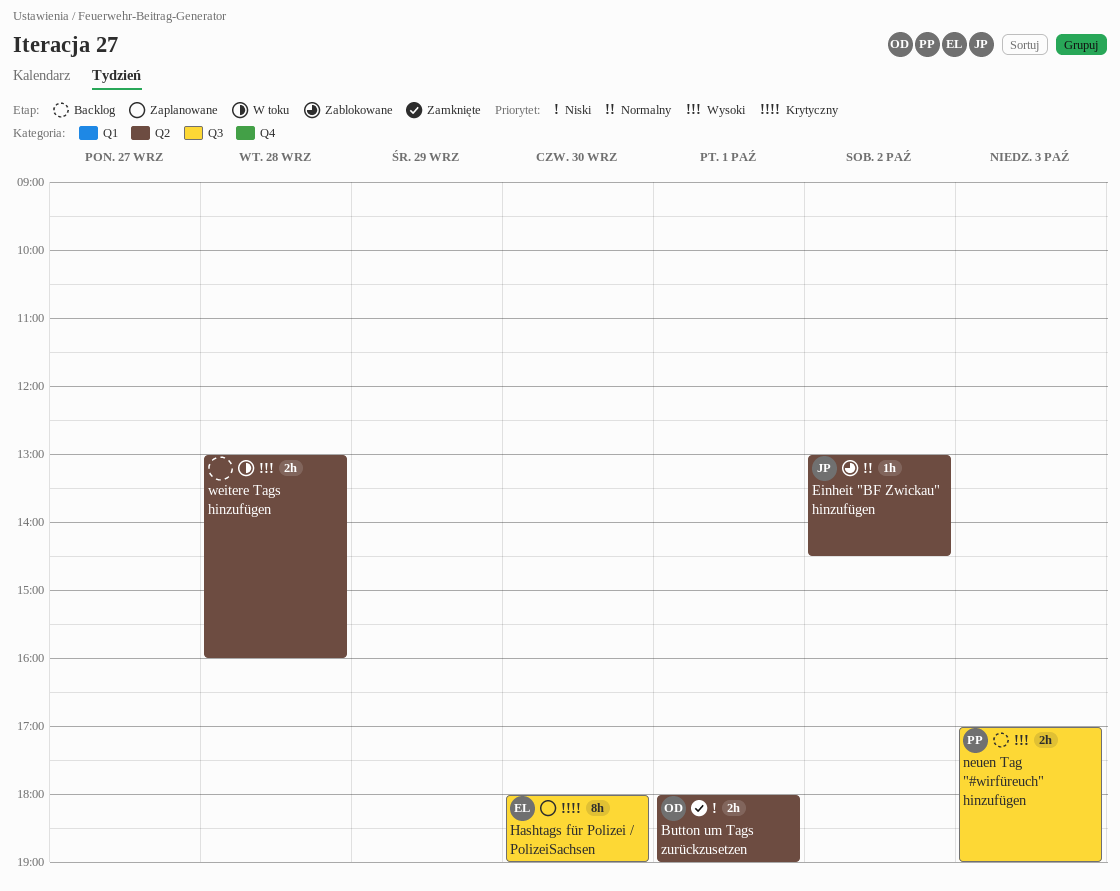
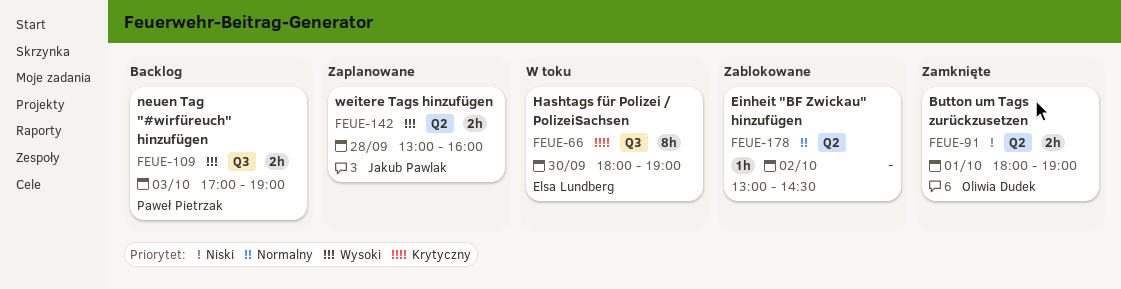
Einheit "BF Zwickau" hinzufügen, owner: Jakub Pawlak -> none
Hashtags für Polizei / PolizeiSachsen, status: Zaplanowane -> W toku
weitere Tags hinzufügen, status: W toku -> Zaplanowane
weitere Tags hinzufügen, owner: none -> Jakub Pawlak

